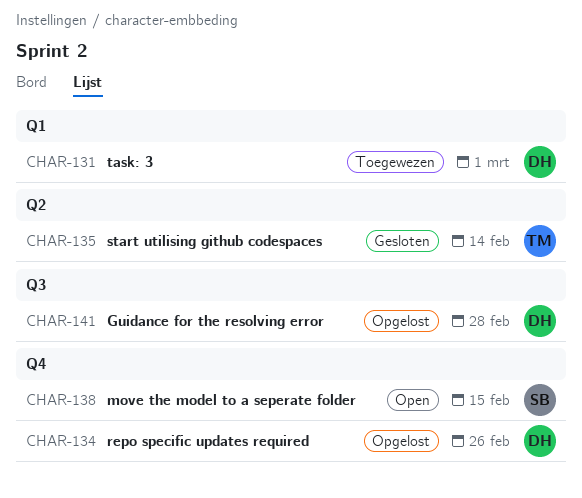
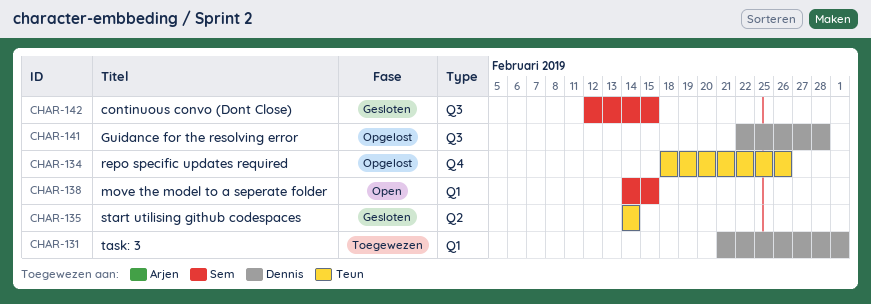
CHAR-134, owner: Dennis -> Teun
CHAR-138, label: Q4 -> Q1
CHAR-142: none -> present

